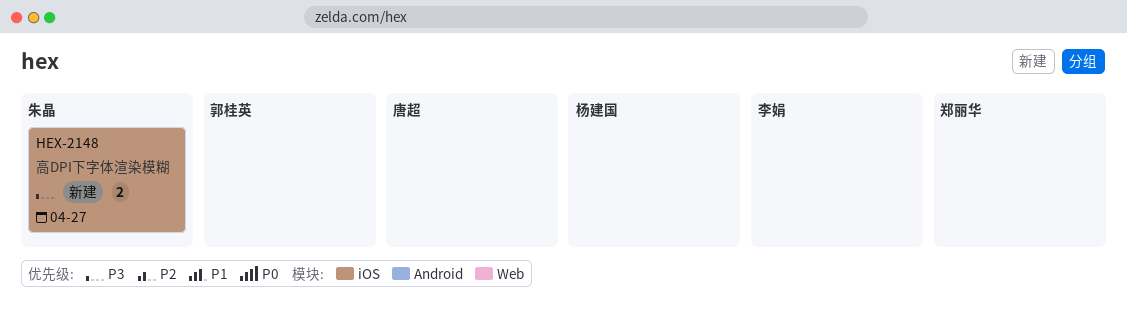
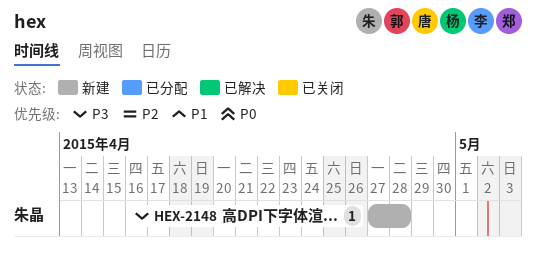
HEX-2148, estimate: 2 -> 1
HEX-2148, due: Apr 27 -> Apr 28

